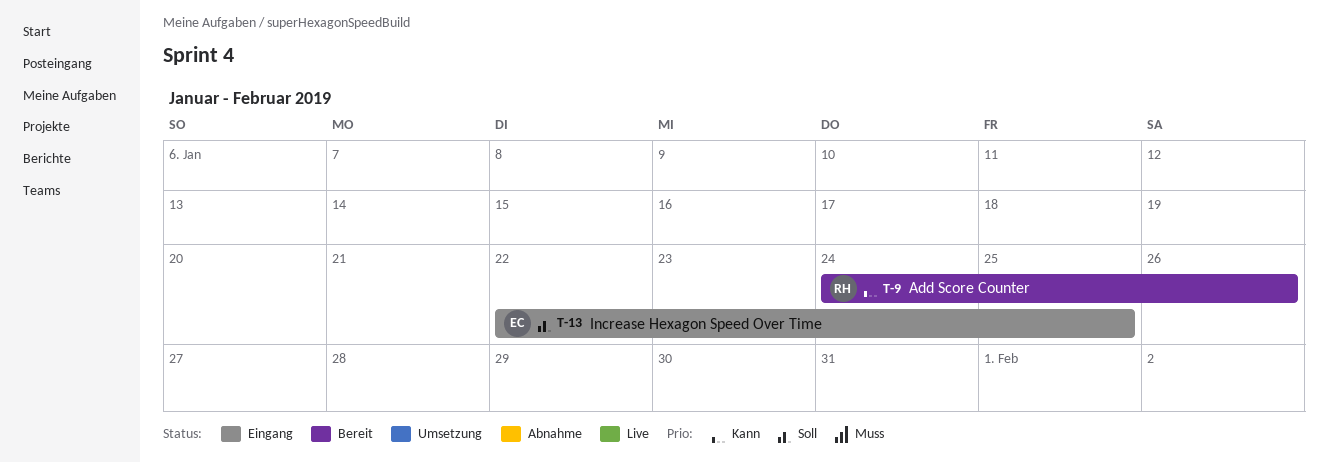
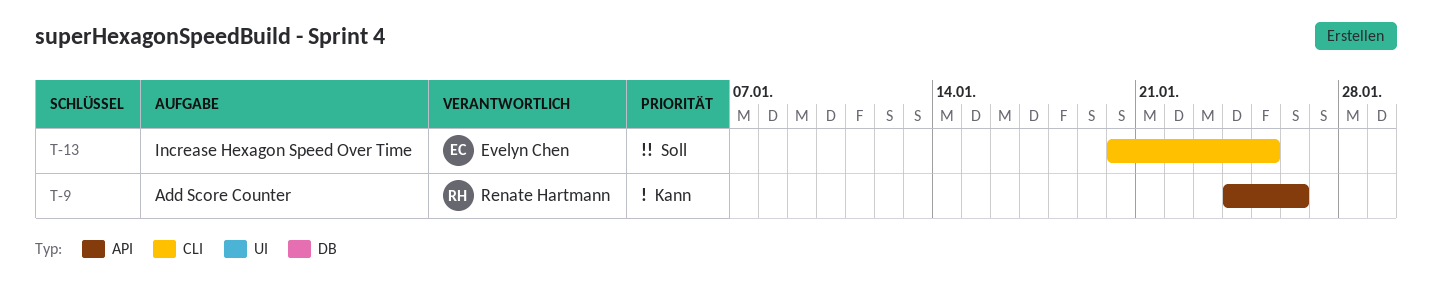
T-13, start: Jan 22 -> Jan 20

